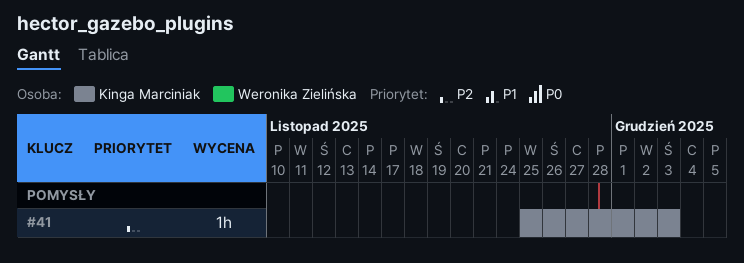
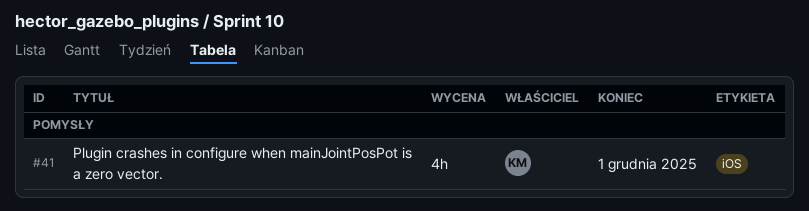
#41, estimate: 1h -> 4h
#41, due: Dec 3 -> Dec 1

